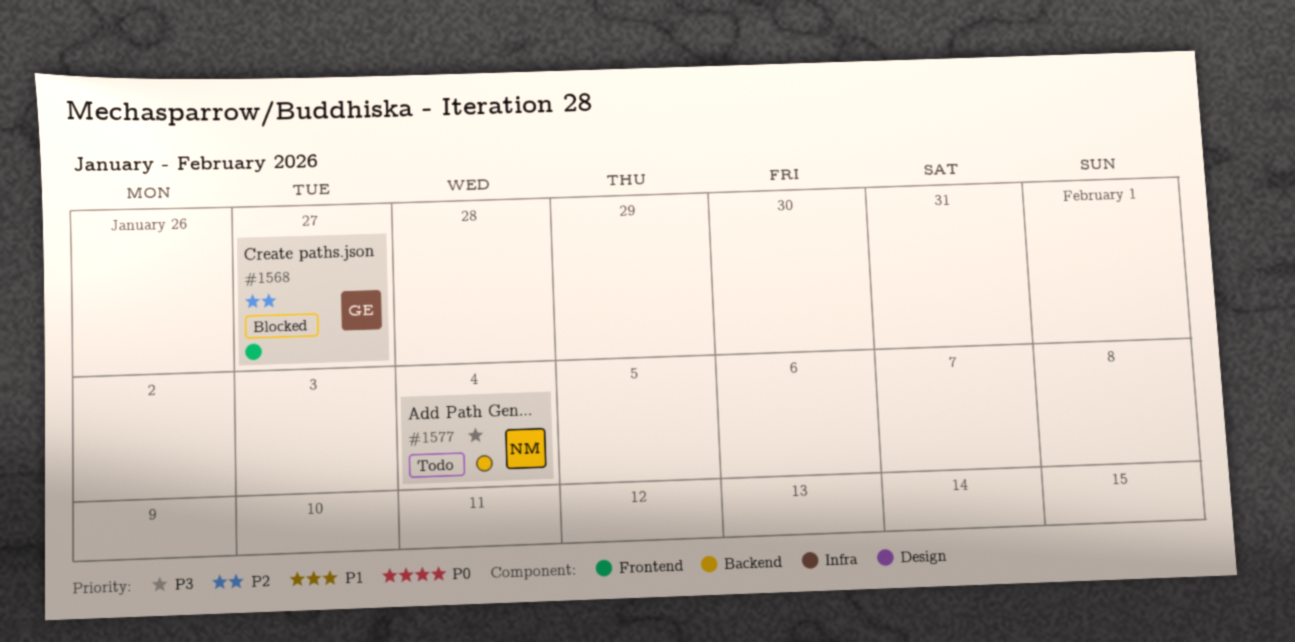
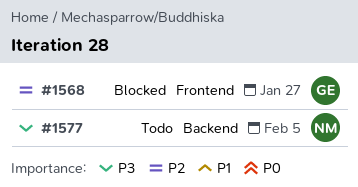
#1577, due: Feb 4 -> Feb 5

